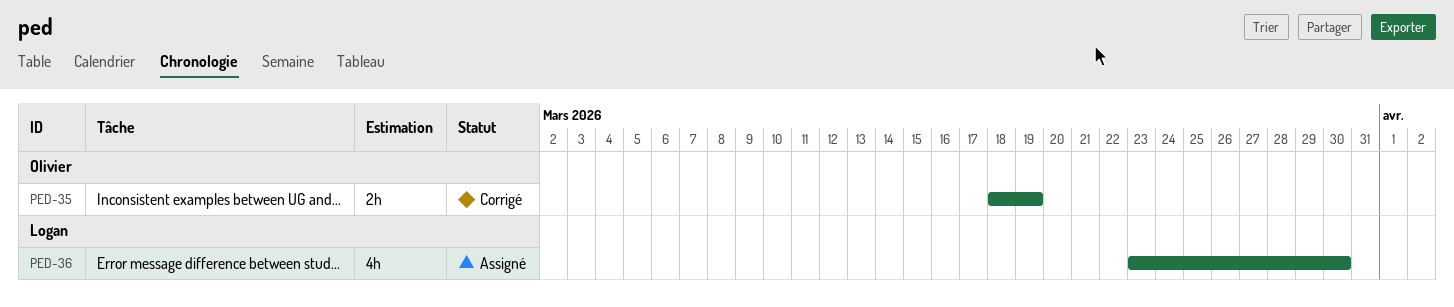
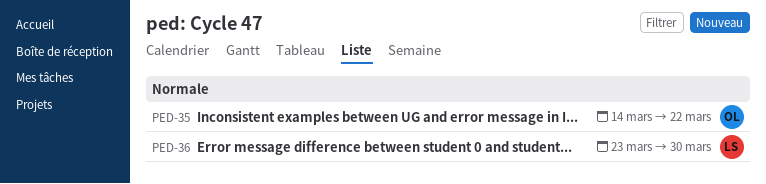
PED-35, start: Mar 18 -> Mar 14
PED-35, due: Mar 19 -> Mar 22

